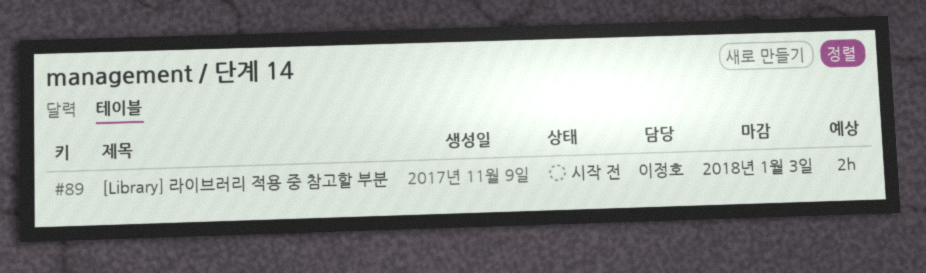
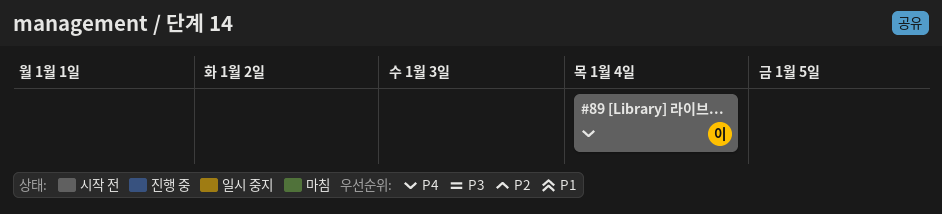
#89, due: Jan 3 -> Jan 4

